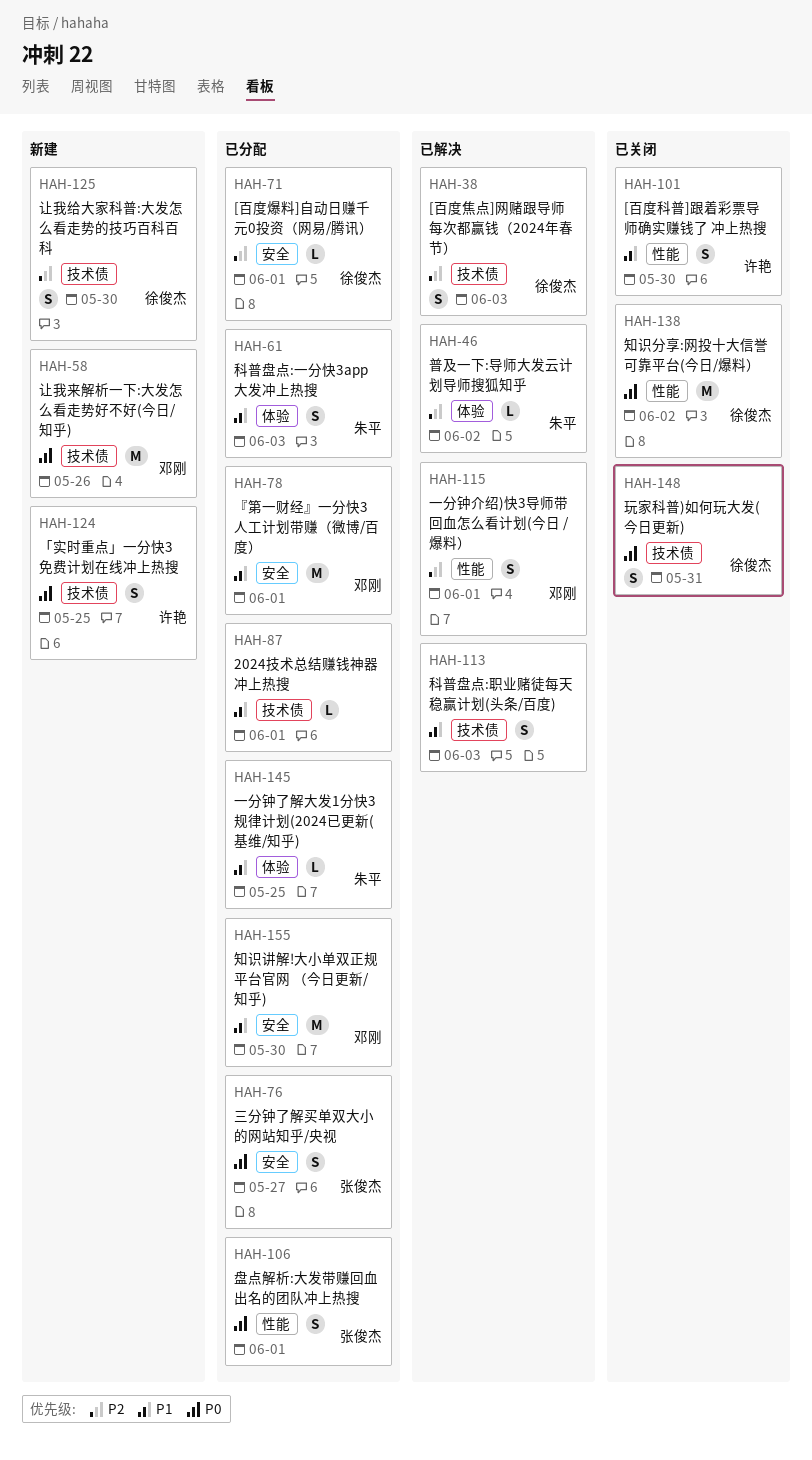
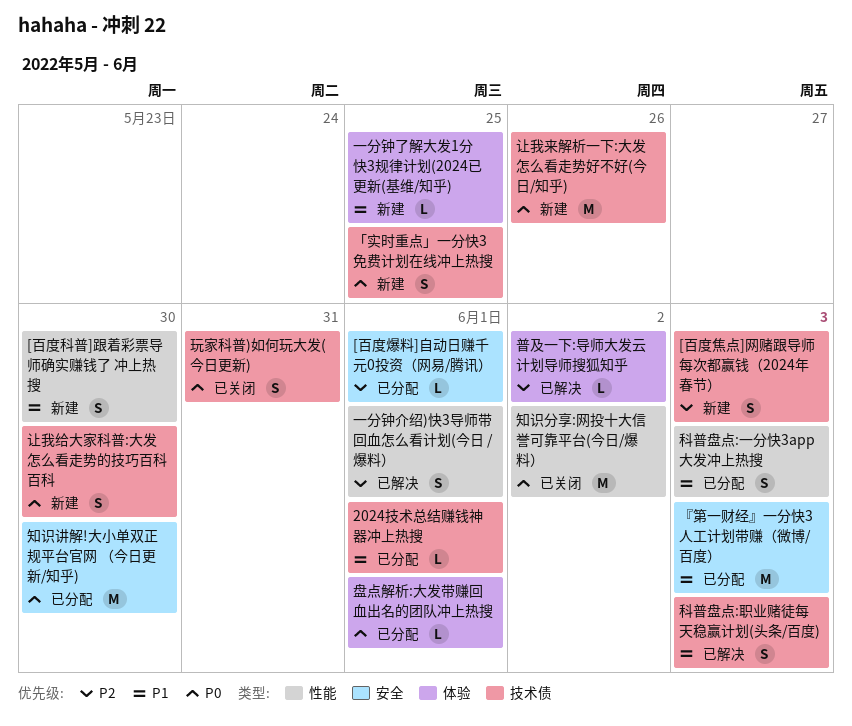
[百度焦点]网赌跟导师每次都赢钱（2024年春节）, status: 已解决 -> 新建
[百度科普]跟着彩票导师确实赚钱了 冲上热搜, status: 已关闭 -> 新建
『第一财经』一分快3人工计划带赚（微博/百度）, due: Jun 1 -> Jun 3
一分钟了解大发1分快3规律计划(2024已更新(基维/知乎), status: 已分配 -> 新建
三分钟了解买单双大小的网站知乎/央视: present -> none
盘点解析:大发带赚回血出名的团队冲上热搜, label: 性能 -> 体验
盘点解析:大发带赚回血出名的团队冲上热搜, estimate: S -> L
知识讲解!大小单双正规平台官网 （今日更新/知乎), priority: P1 -> P0
科普盘点:一分快3app大发冲上热搜, label: 体验 -> 性能
让我给大家科普:大发怎么看走势的技巧百科百科, priority: P2 -> P0

